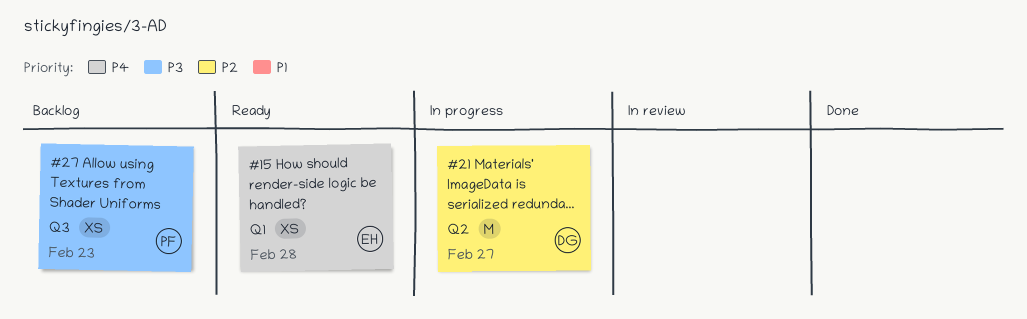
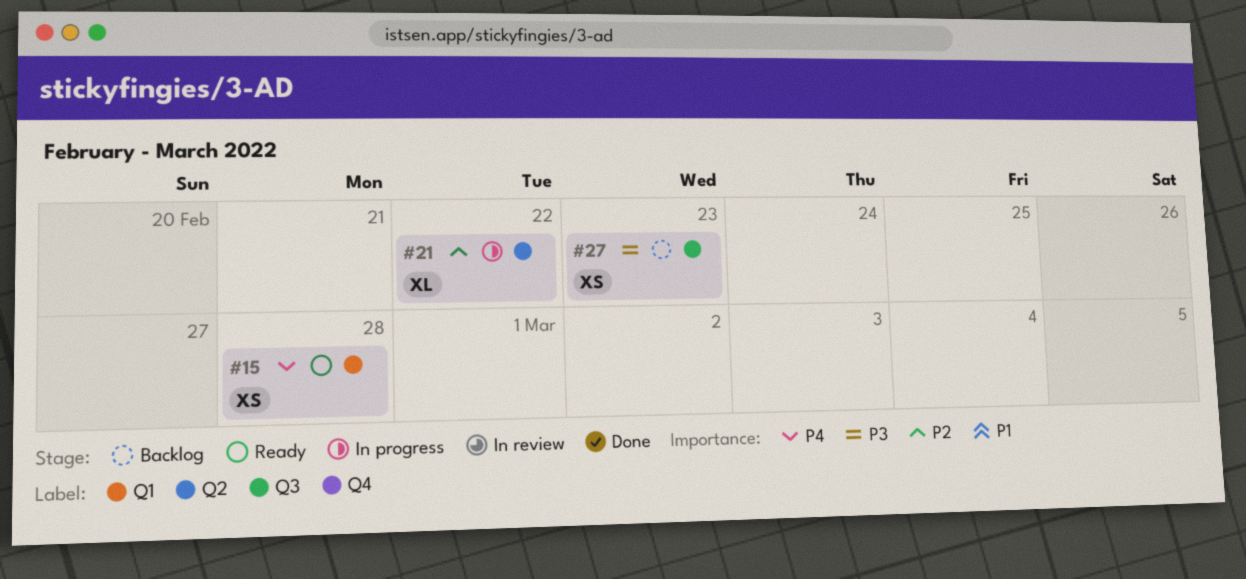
#21, estimate: M -> XL
#21, due: Feb 27 -> Feb 22

